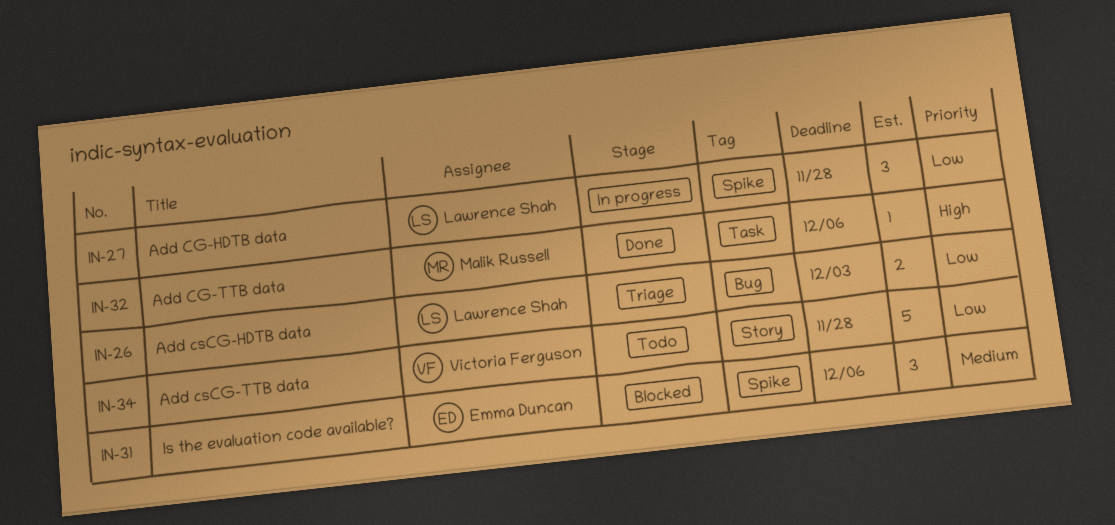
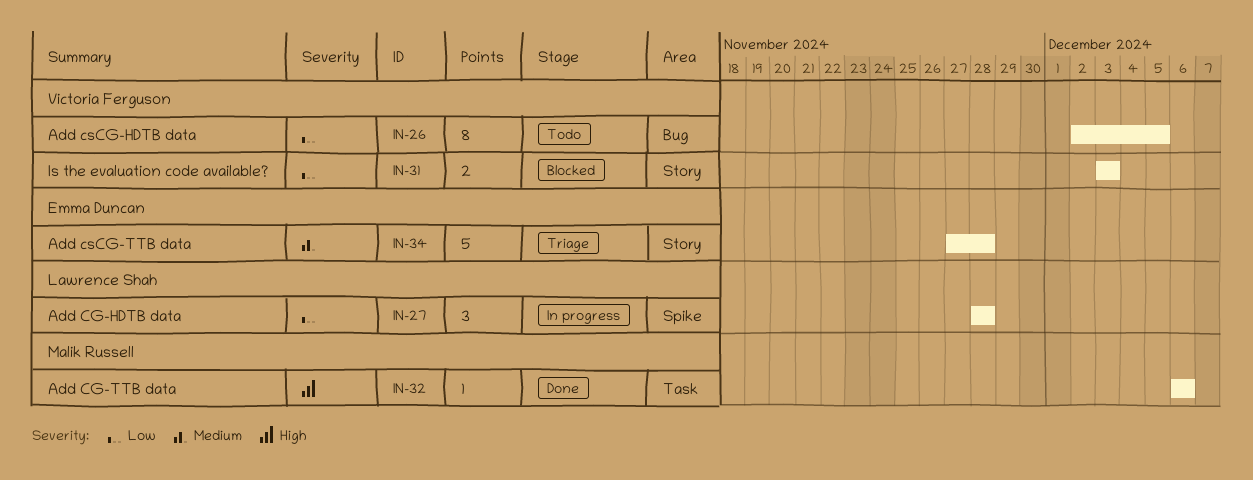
IN-26, status: Triage -> Todo
IN-26, owner: Lawrence Shah -> Victoria Ferguson
IN-26, estimate: 2 -> 8
IN-26, due: Dec 3 -> Dec 5
IN-31, owner: Emma Duncan -> Victoria Ferguson
IN-31, priority: Medium -> Low
IN-31, label: Spike -> Story
IN-31, estimate: 3 -> 2
IN-31, due: Dec 6 -> Dec 3
IN-34, status: Todo -> Triage
IN-34, owner: Victoria Ferguson -> Emma Duncan
IN-34, priority: Low -> Medium

